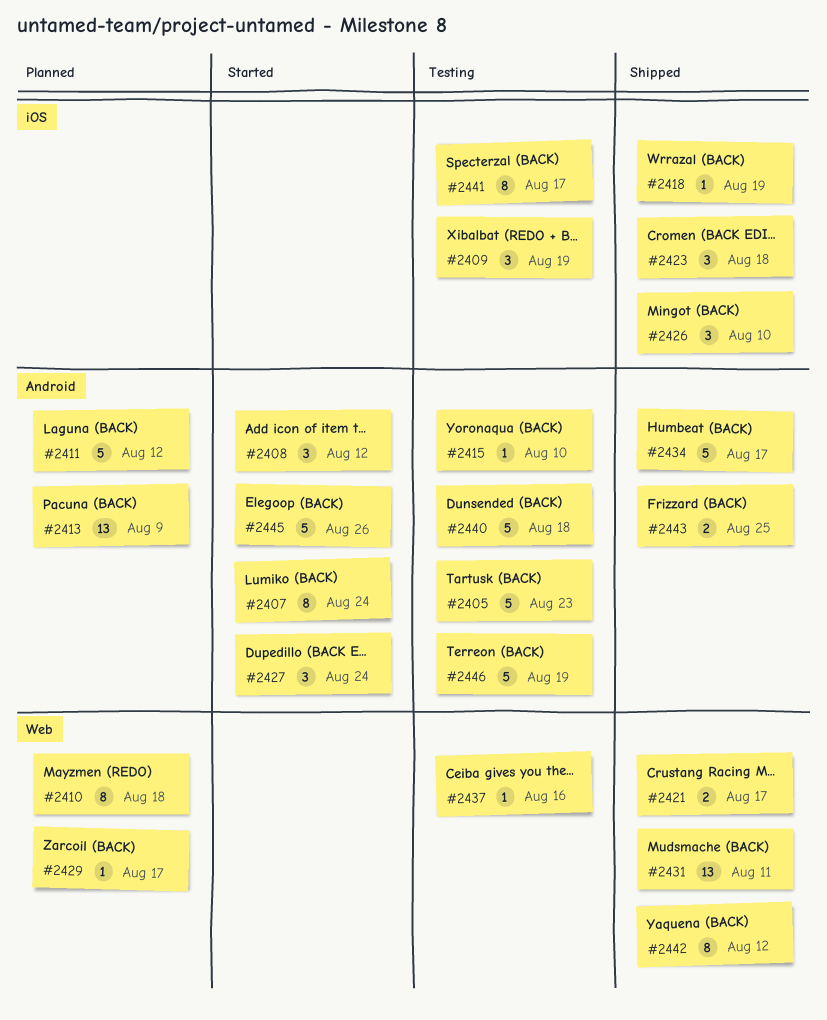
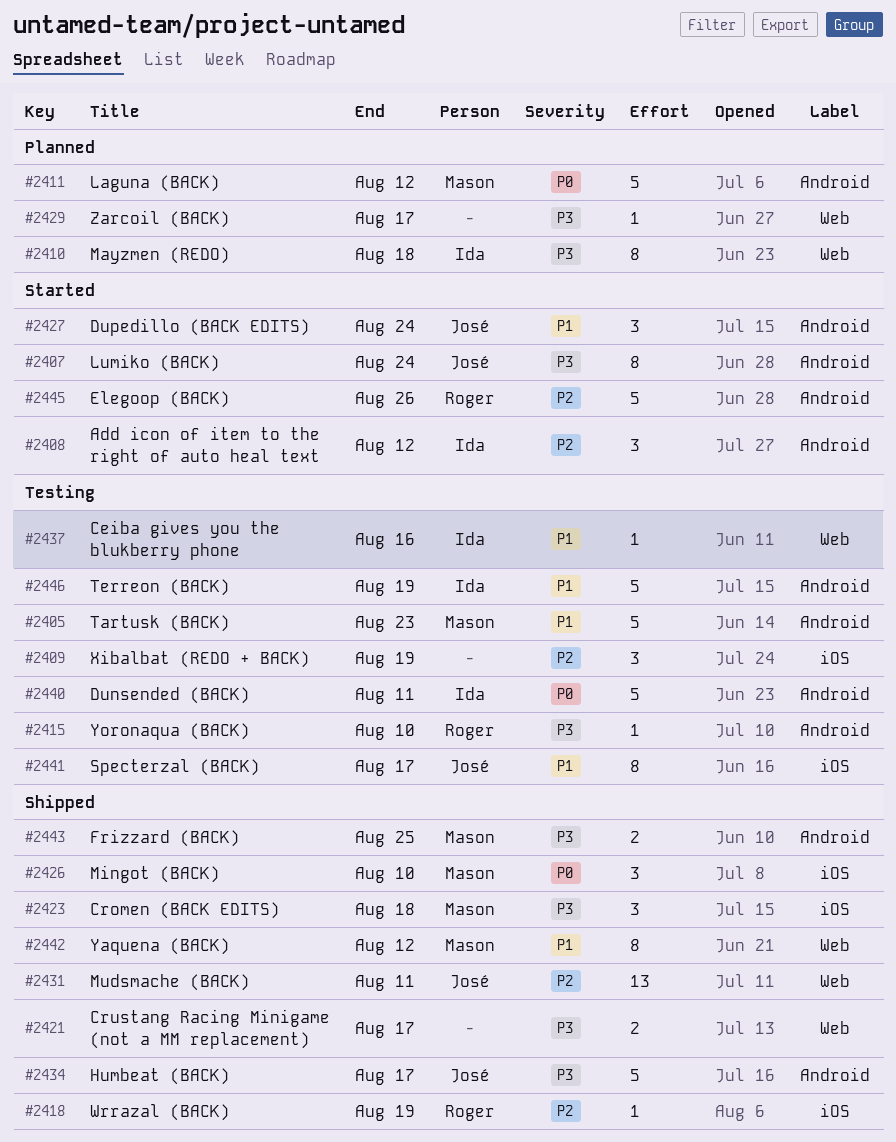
#2413: present -> none
#2440, due: Aug 18 -> Aug 11

